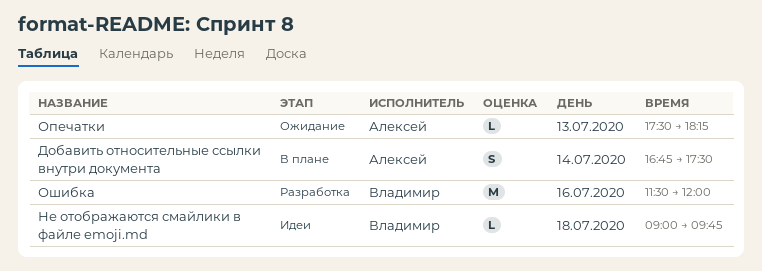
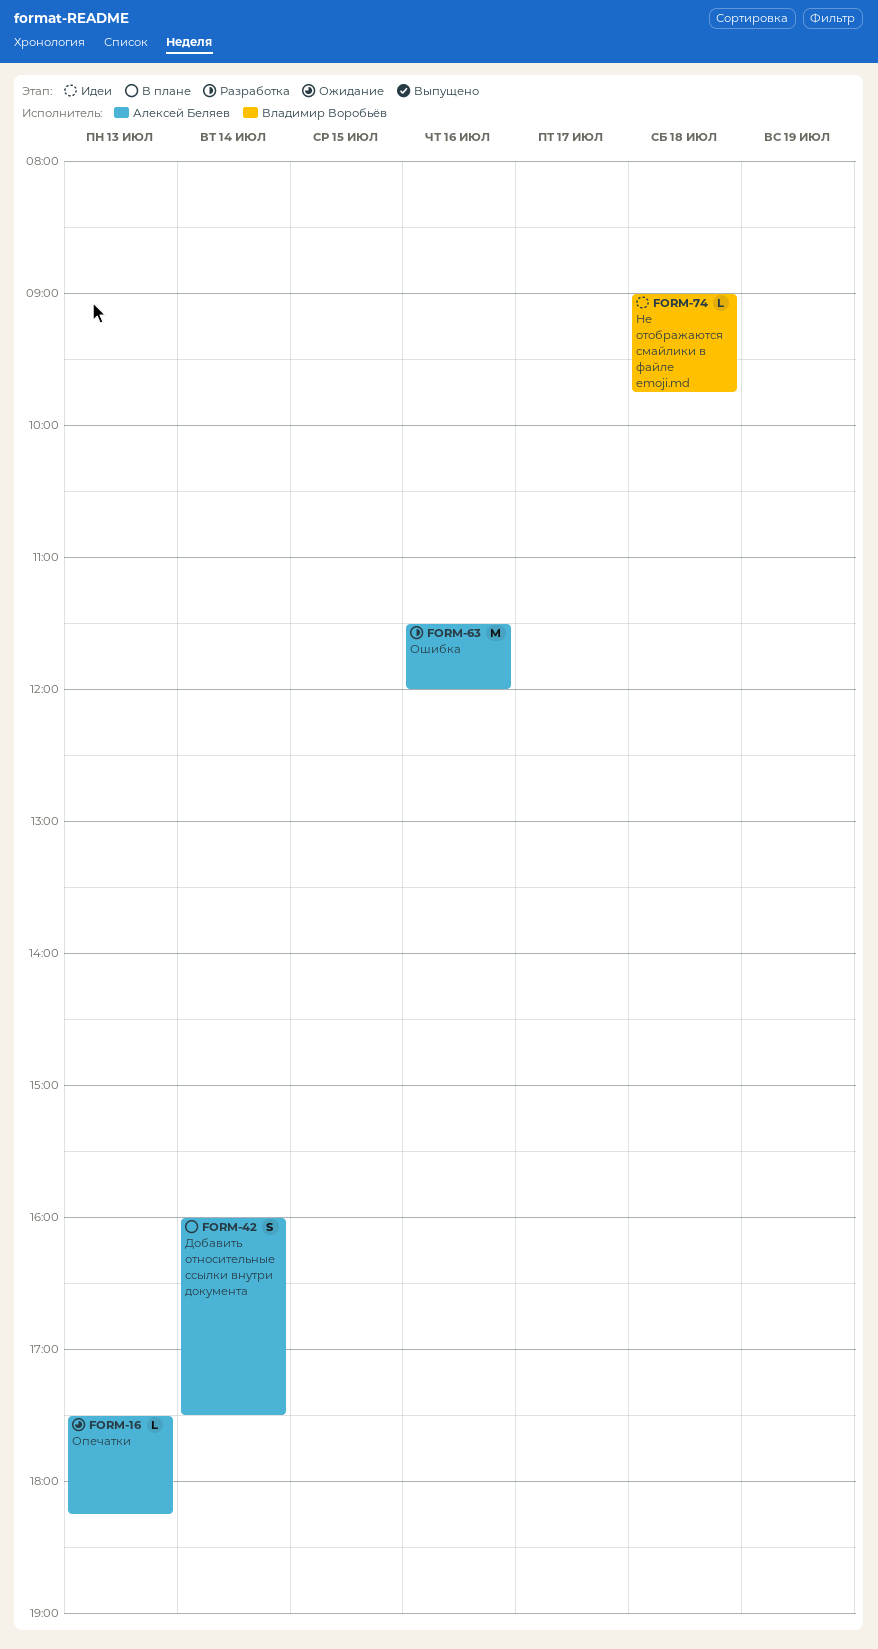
Добавить относительные ссылки внутри документа, begins: 16:45 -> 16:00
Ошибка, owner: Владимир Воробьёв -> Алексей Беляев

